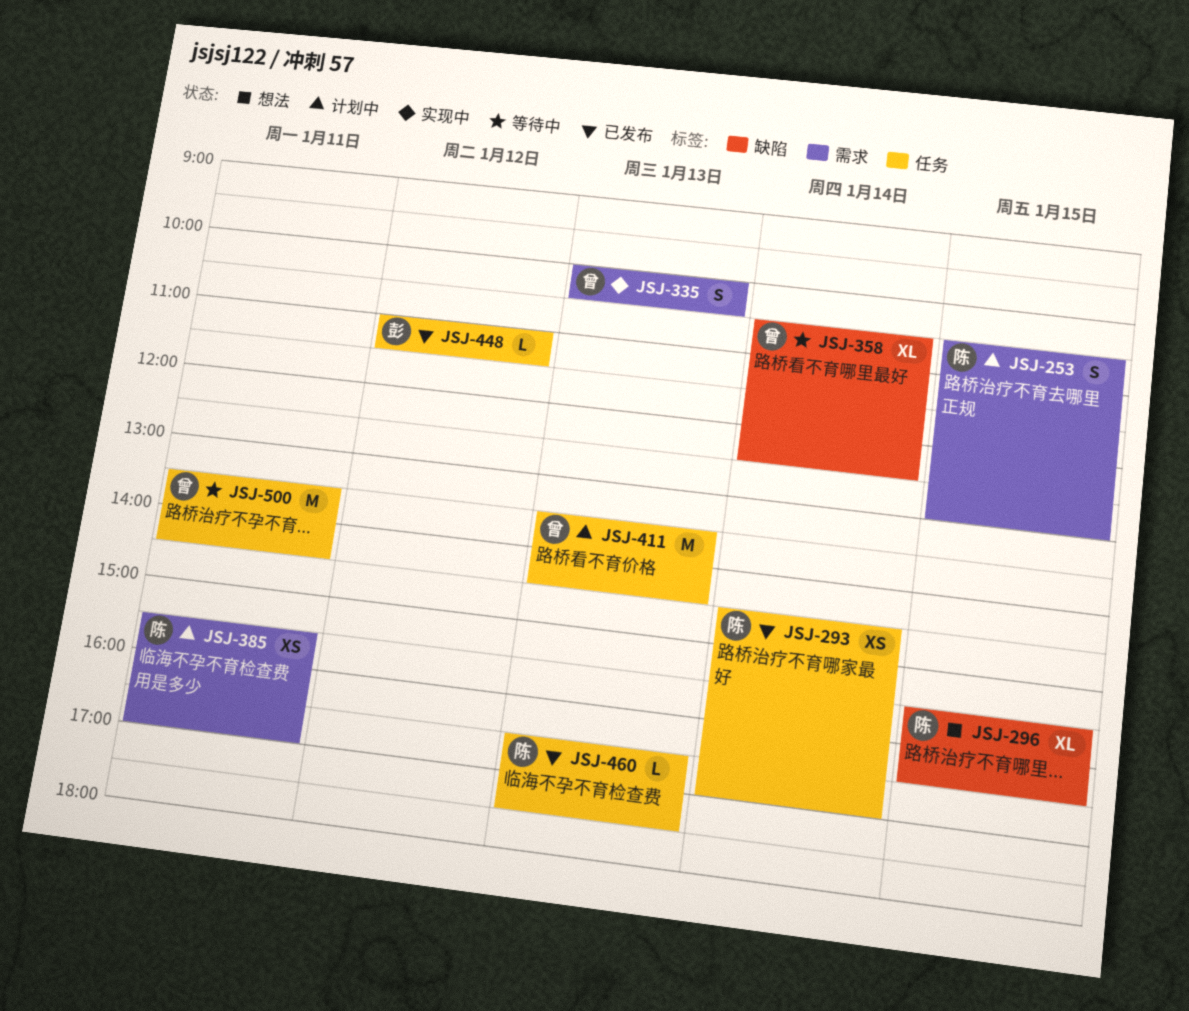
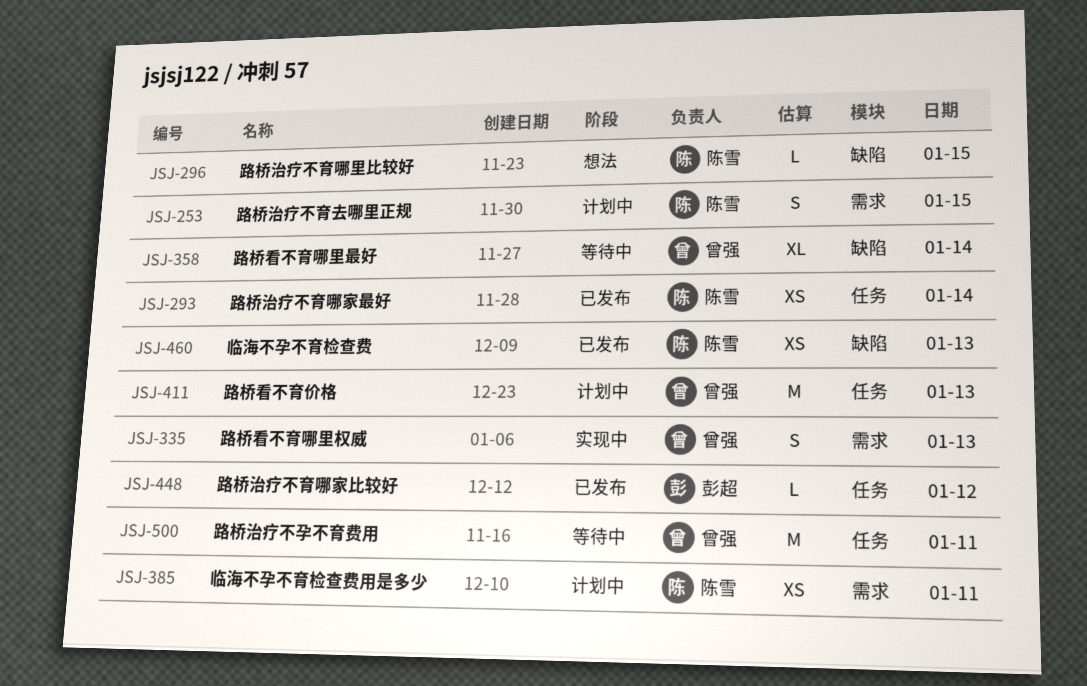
JSJ-296, estimate: XL -> L
JSJ-460, label: 任务 -> 缺陷
JSJ-460, estimate: L -> XS

